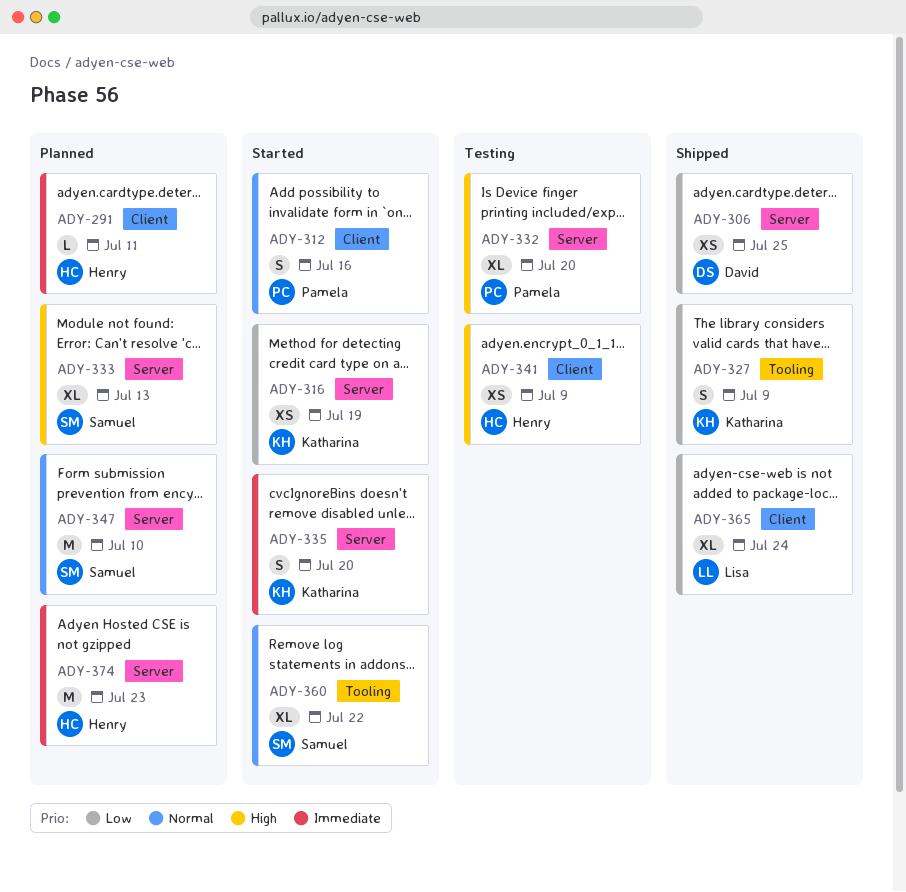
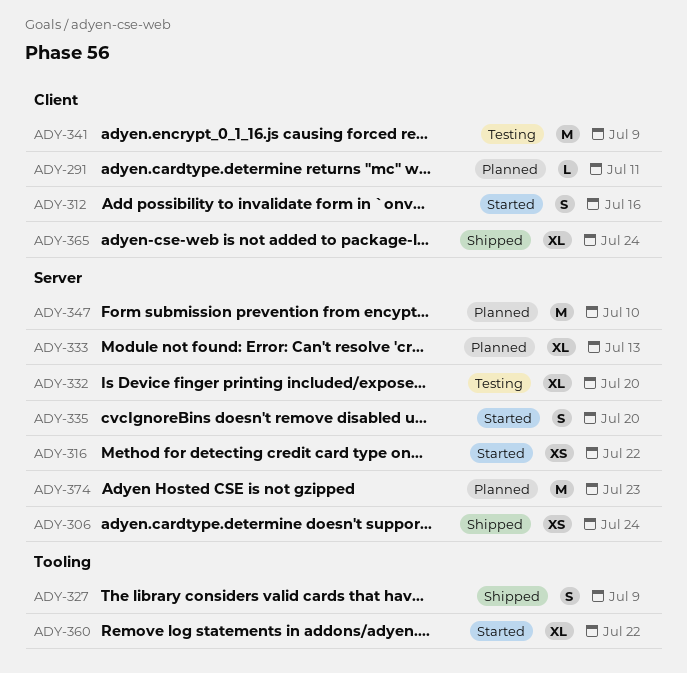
ADY-306, due: Jul 25 -> Jul 24
ADY-316, due: Jul 19 -> Jul 22
ADY-341, estimate: XS -> M

